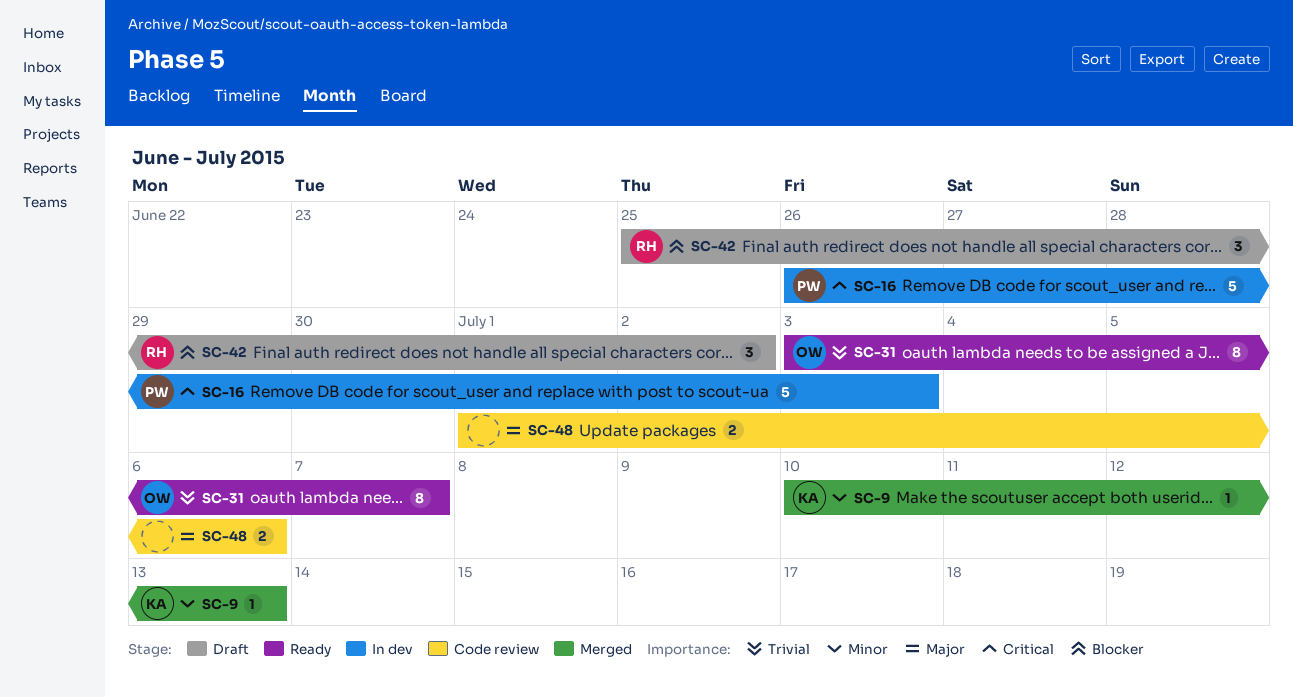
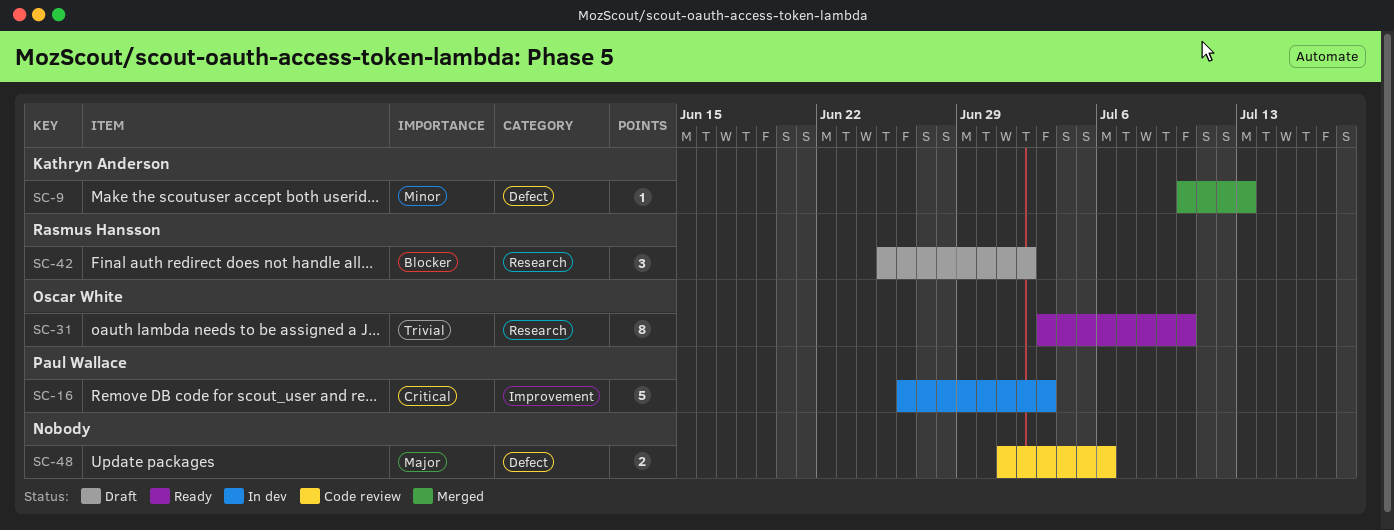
SC-31, due: Jul 7 -> Jul 10

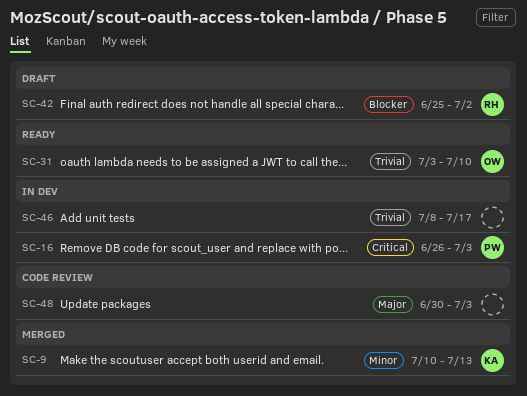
SC-46: none -> present
SC-48, start: Jul 1 -> Jun 30
SC-48, due: Jul 6 -> Jul 3

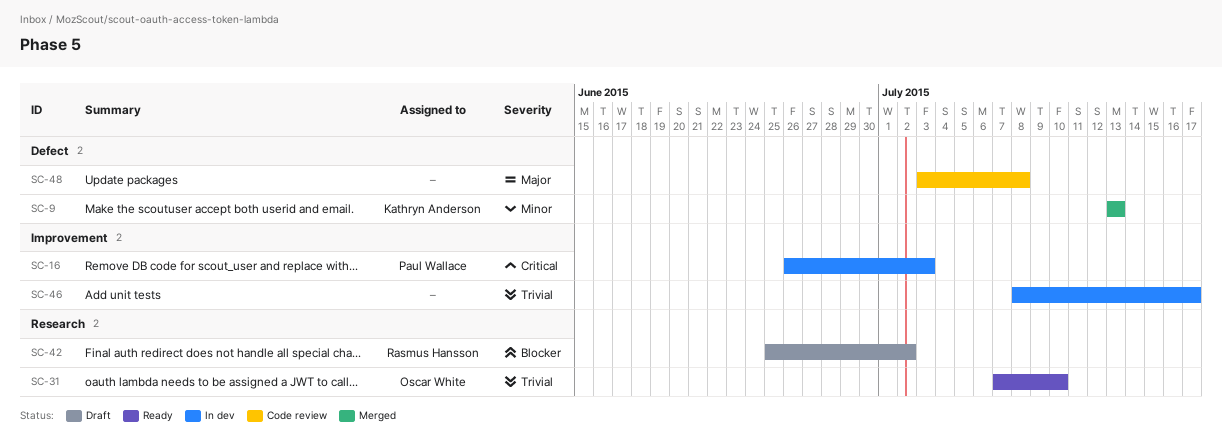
SC-9, start: Jul 10 -> Jul 13
SC-31, start: Jul 3 -> Jul 7
SC-48, start: Jun 30 -> Jul 3
SC-48, due: Jul 3 -> Jul 8

